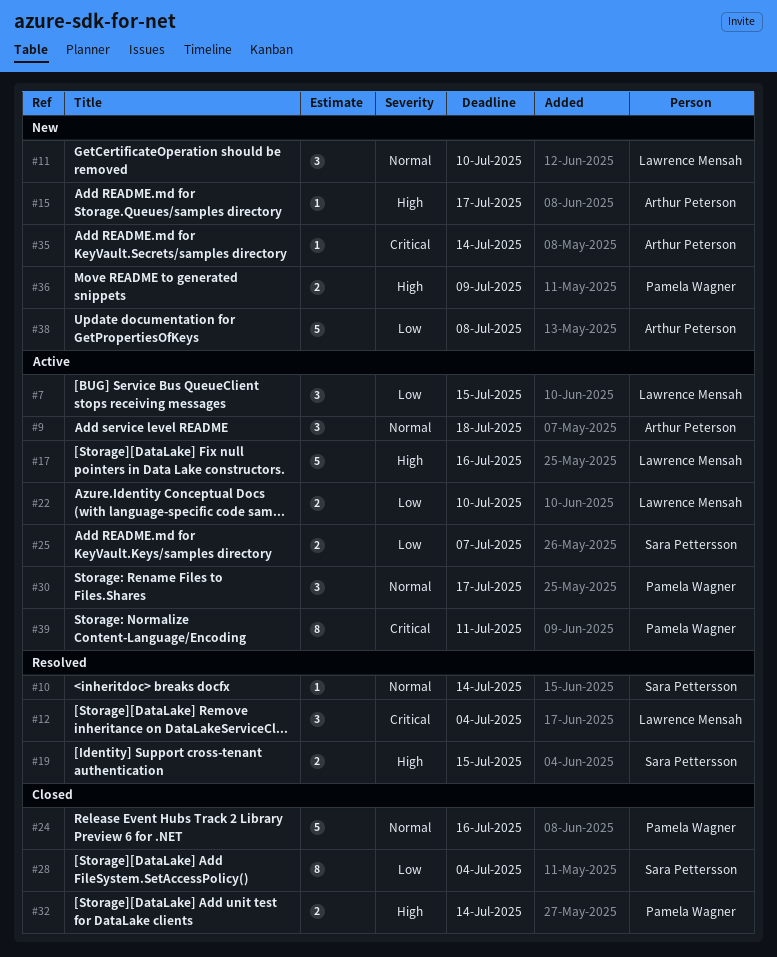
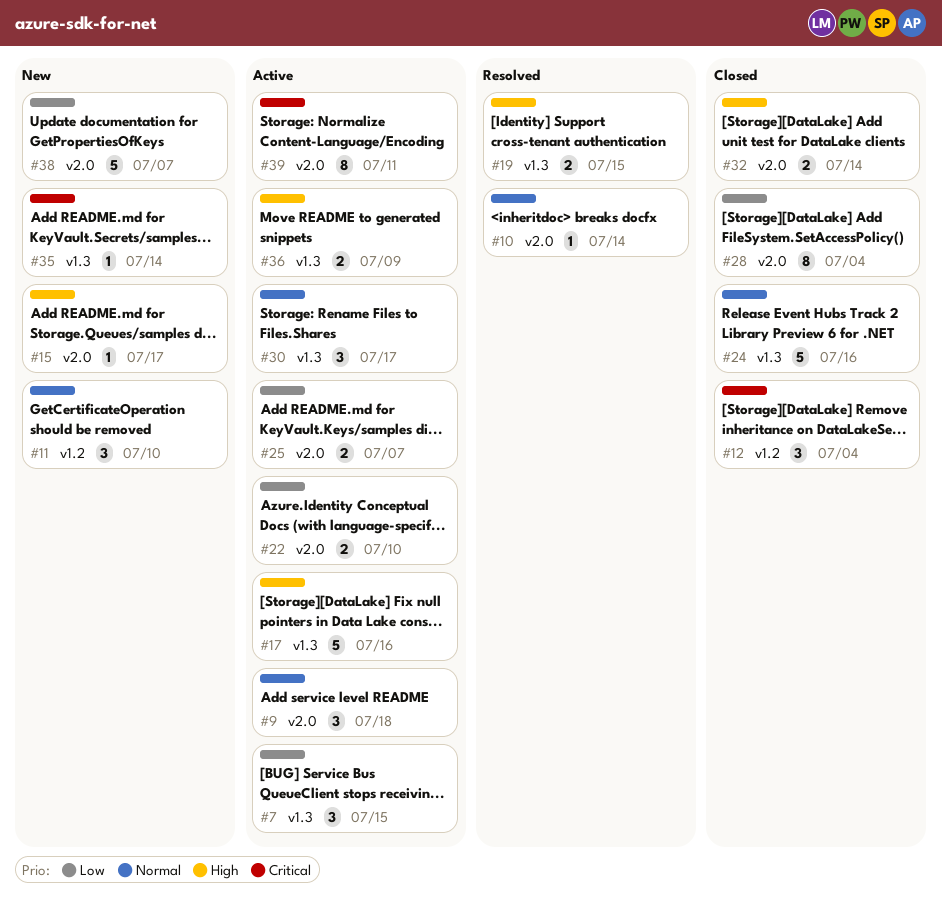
#12, status: Resolved -> Closed
#36, status: New -> Active
#38, due: Jul 8 -> Jul 7

